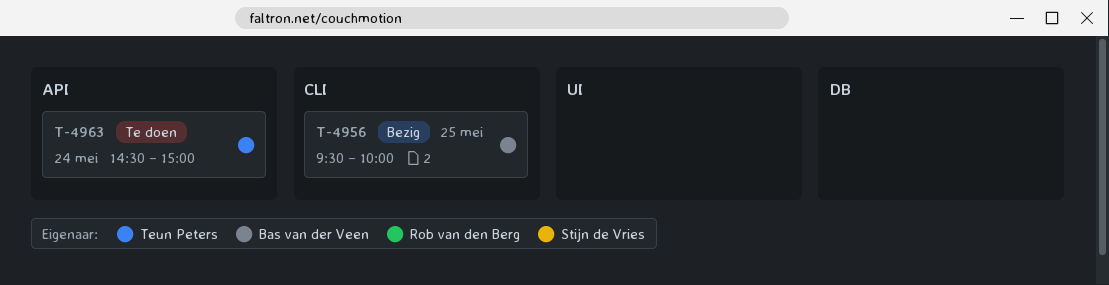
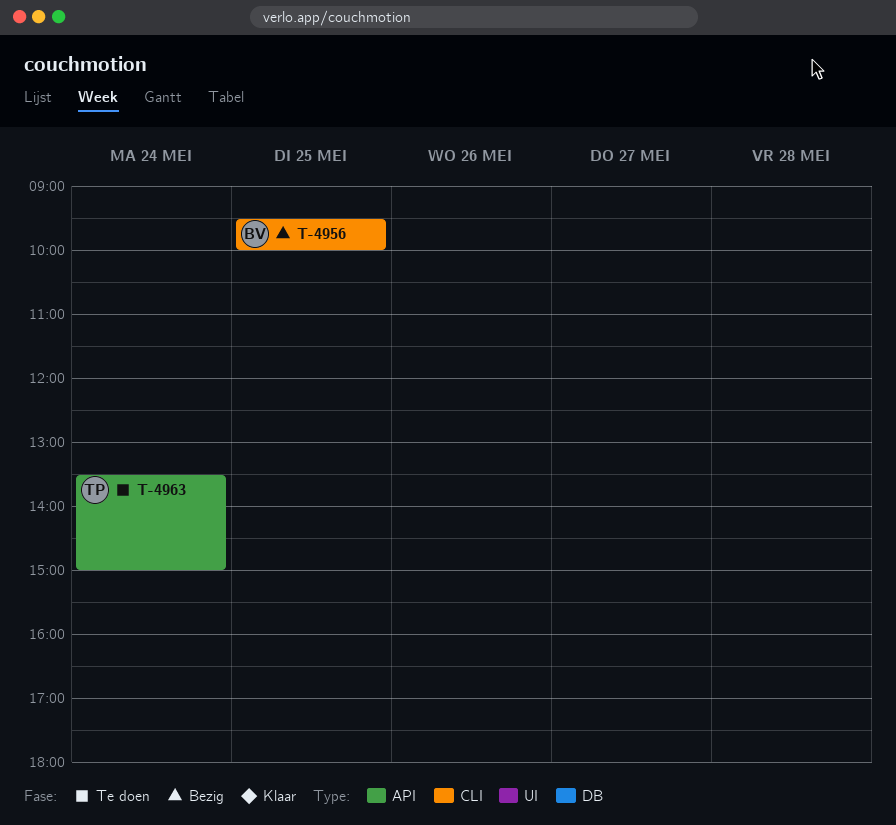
T-4963, begins: 14:30 -> 13:30

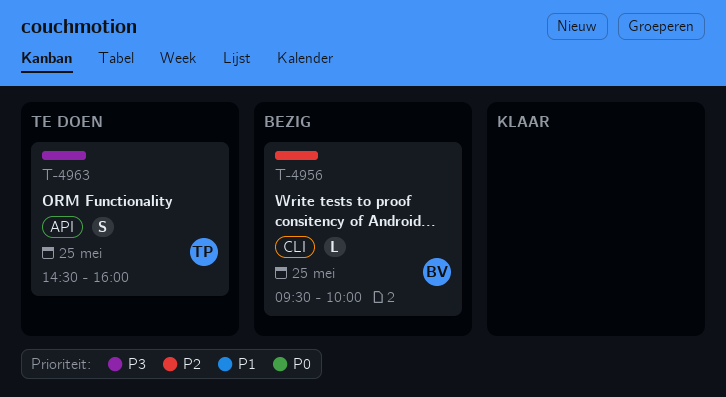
T-4963, day: May 24 -> May 25
T-4963, begins: 13:30 -> 14:30
T-4963, ends: 15:00 -> 16:00

